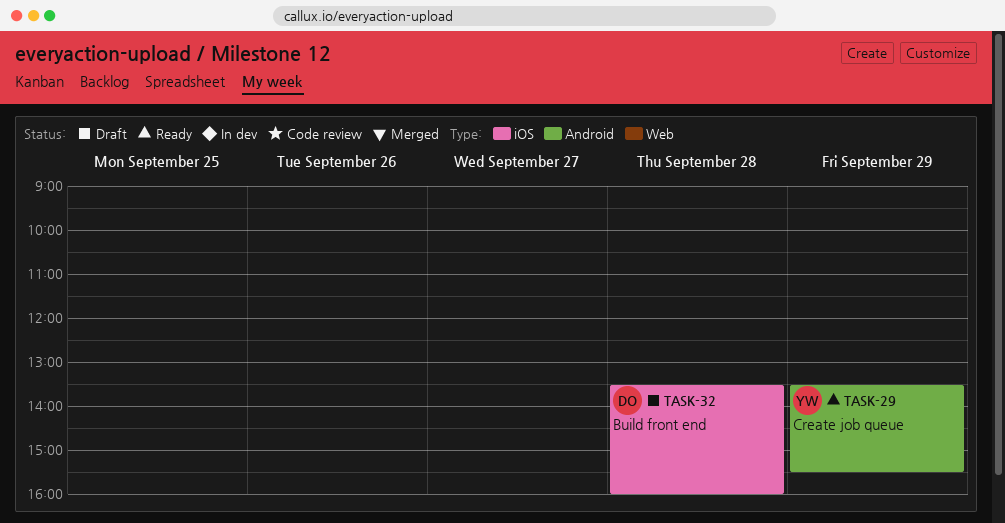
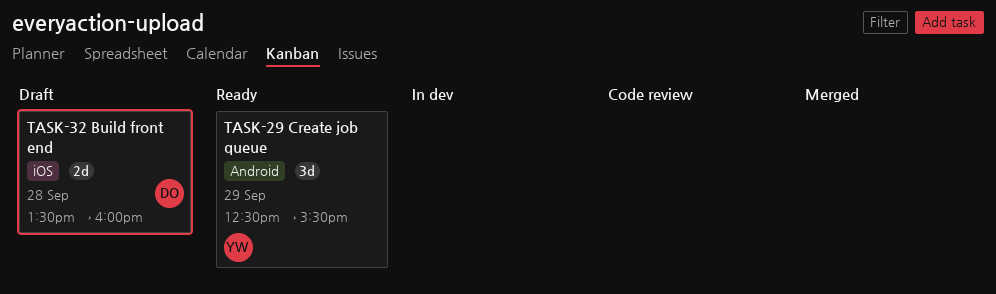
TASK-29, begins: 13:30 -> 12:30

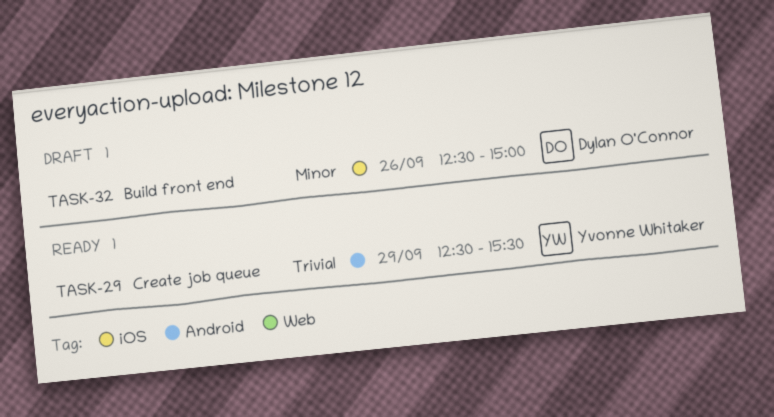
TASK-32, day: Sep 28 -> Sep 26
TASK-32, begins: 13:30 -> 12:30
TASK-32, ends: 16:00 -> 15:00

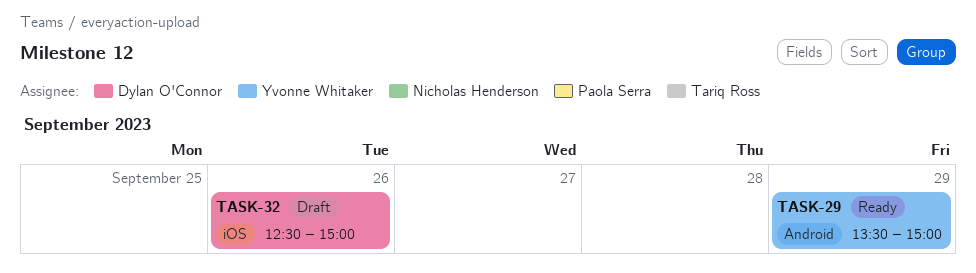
TASK-29, begins: 12:30 -> 13:30
TASK-29, ends: 15:30 -> 15:00

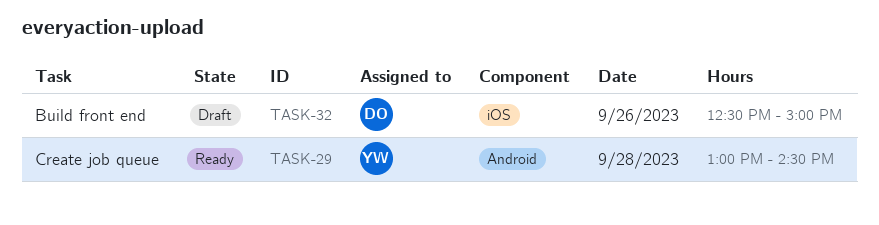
TASK-29, day: Sep 29 -> Sep 28
TASK-29, begins: 13:30 -> 13:00
TASK-29, ends: 15:00 -> 14:30

